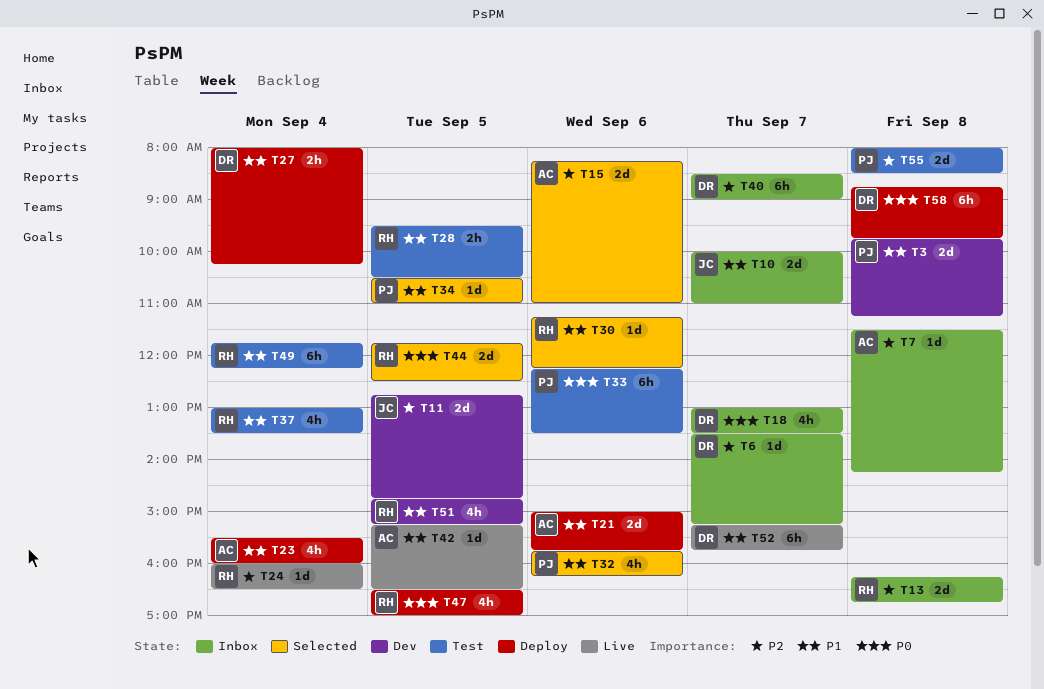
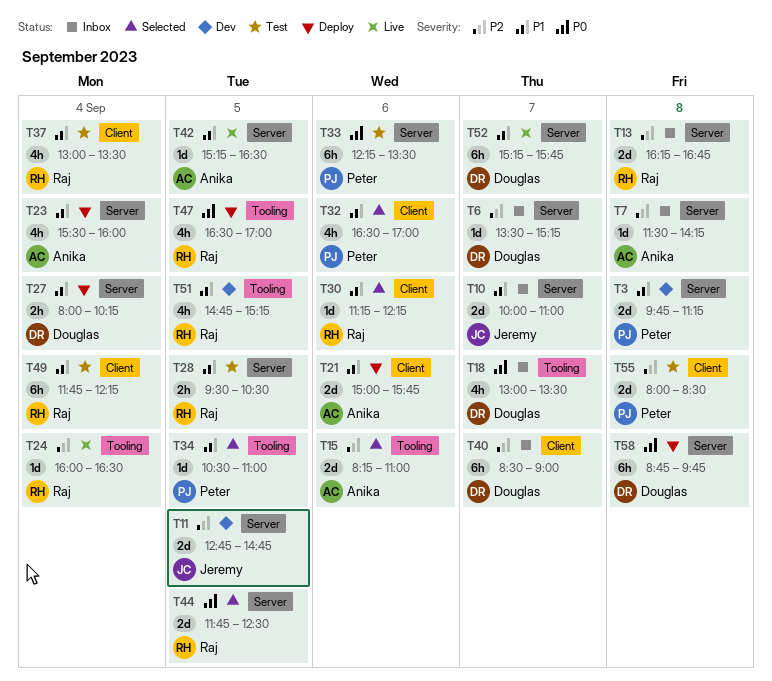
T32, begins: 15:45 -> 16:30
T32, ends: 16:15 -> 17:00

